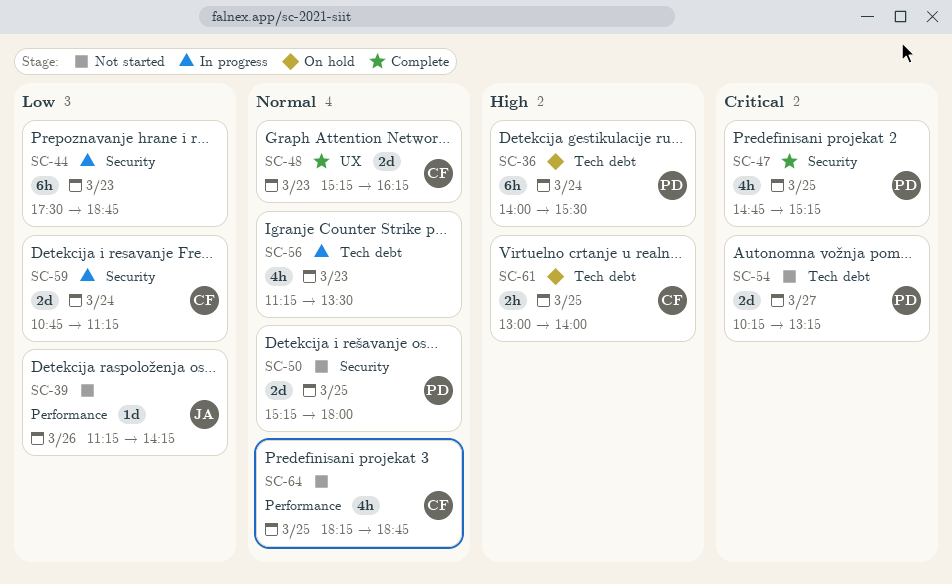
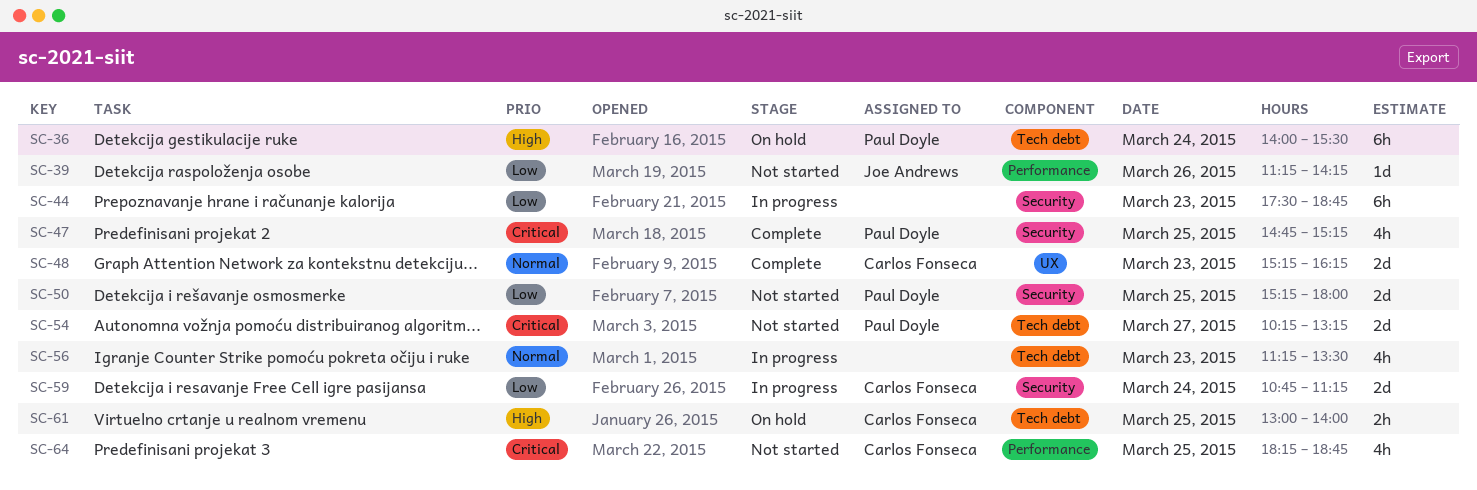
SC-50, priority: Normal -> Low
SC-64, priority: Normal -> Critical

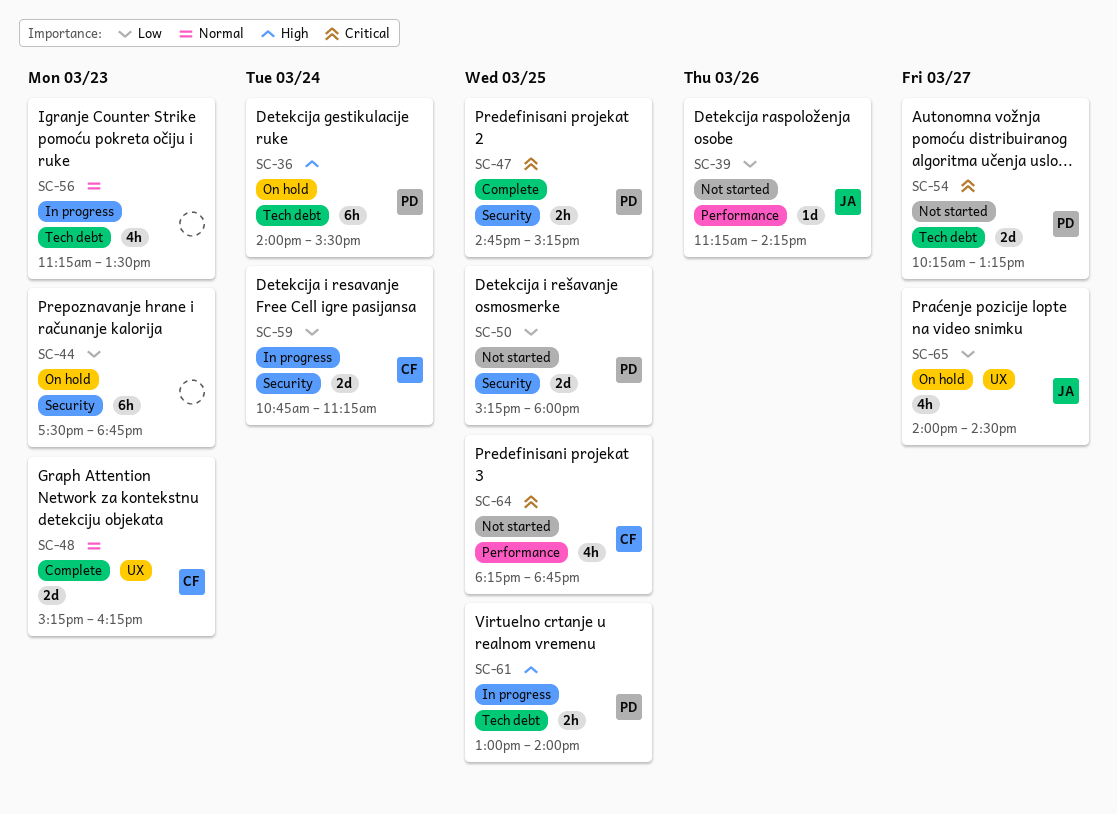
SC-44, status: In progress -> On hold
SC-47, estimate: 4h -> 2h
SC-61, status: On hold -> In progress
SC-61, owner: Carlos Fonseca -> Paul Doyle
SC-65: none -> present

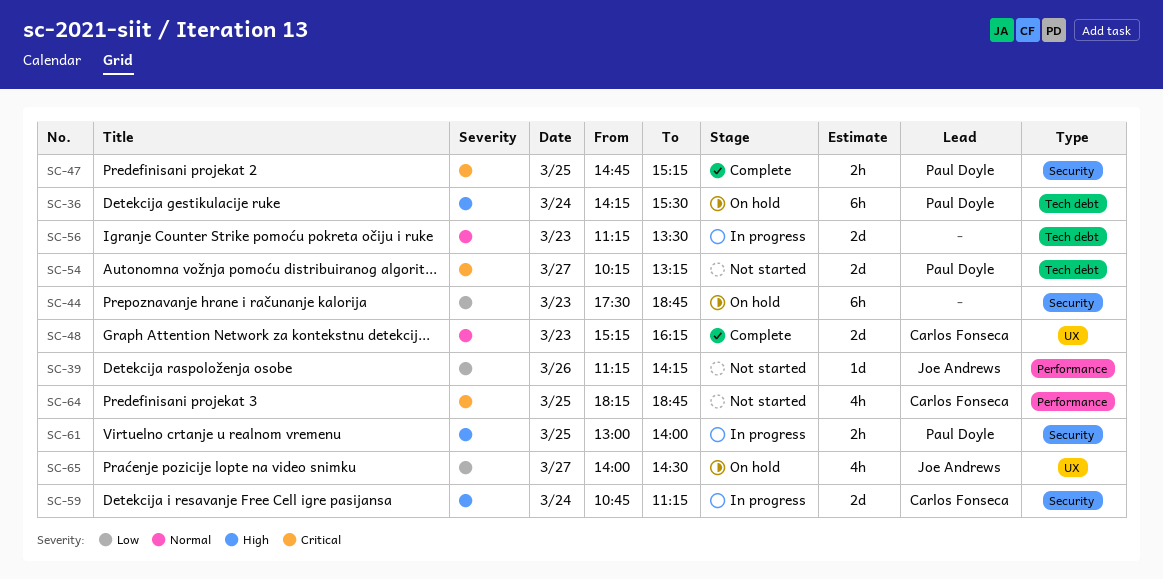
SC-36, begins: 14:00 -> 14:15
SC-50: present -> none
SC-56, estimate: 4h -> 2d
SC-59, priority: Low -> High
SC-61, label: Tech debt -> Security

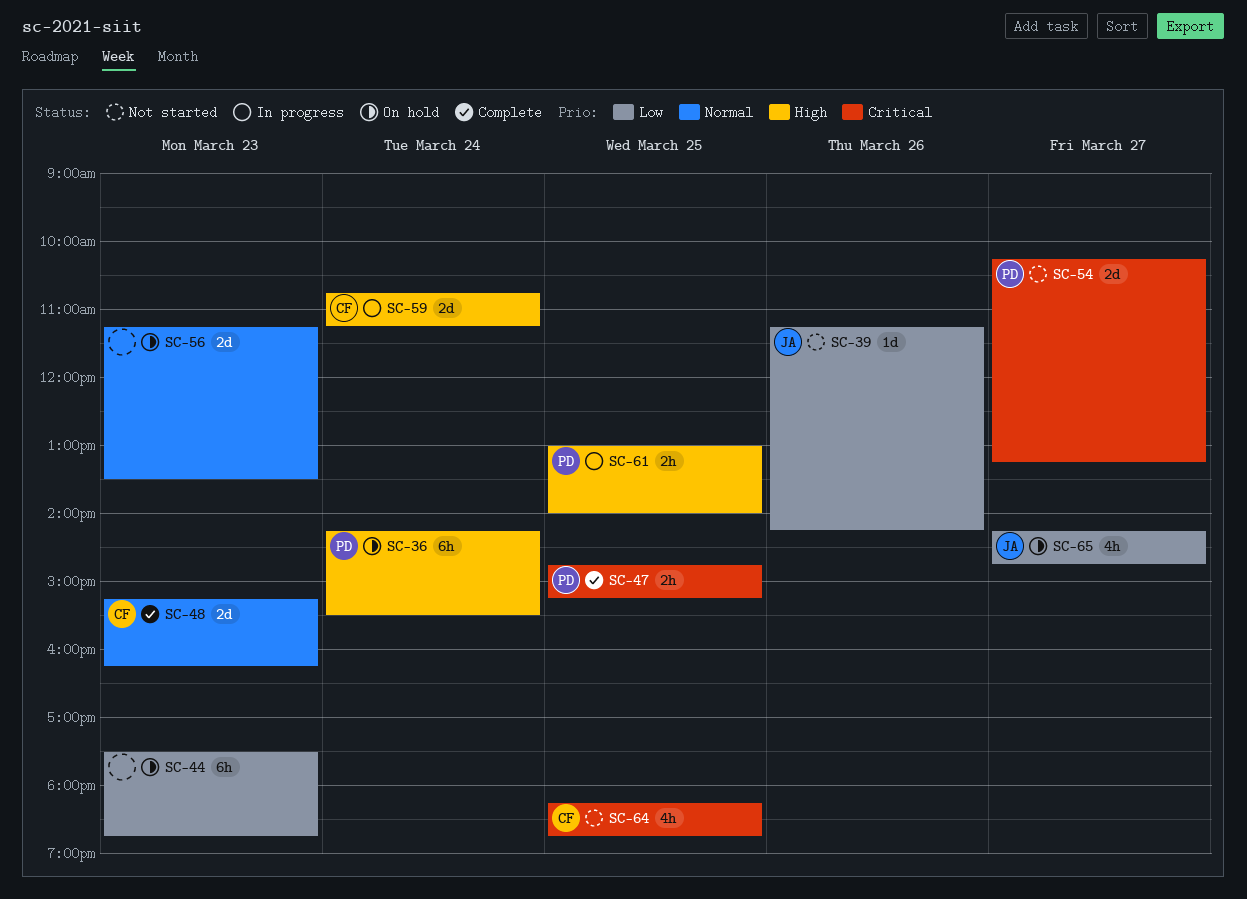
SC-56, status: In progress -> On hold
SC-65, begins: 14:00 -> 14:15
SC-65, ends: 14:30 -> 14:45

